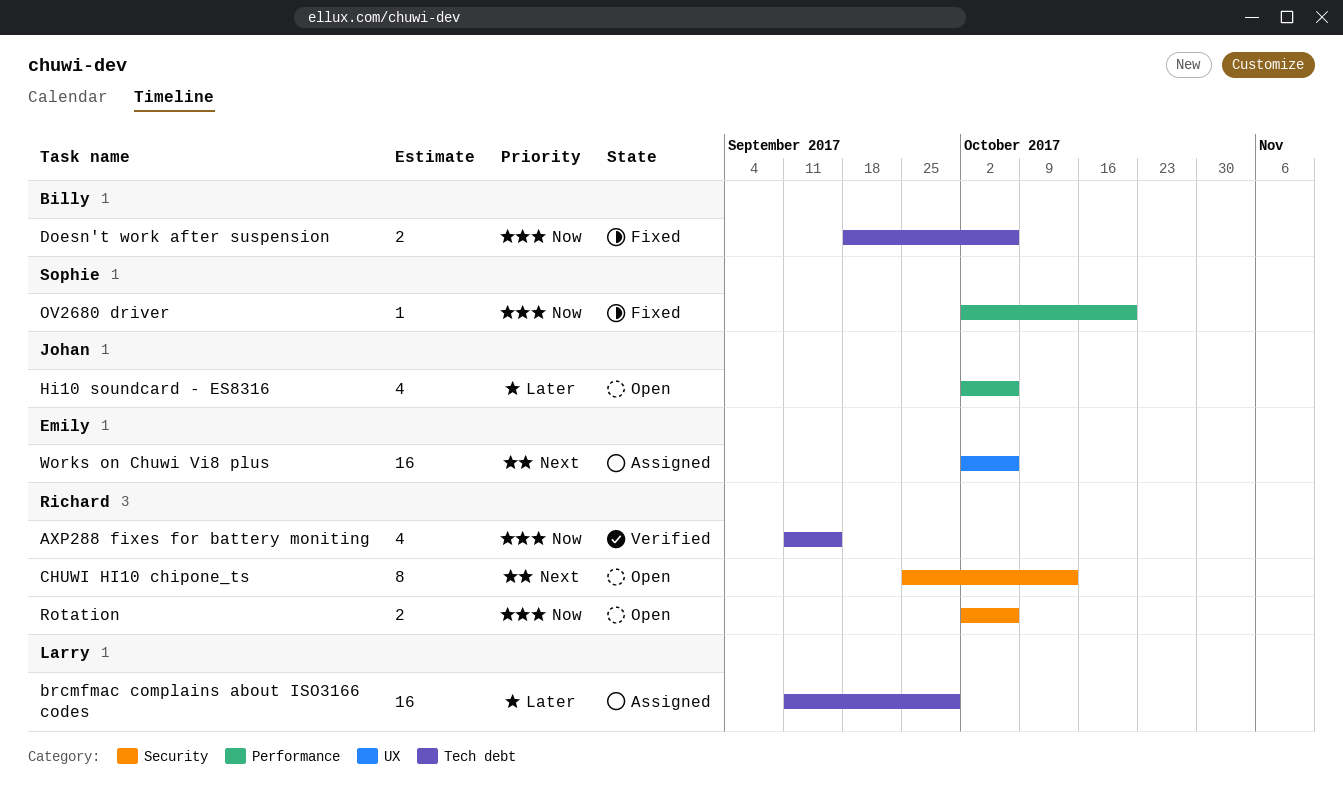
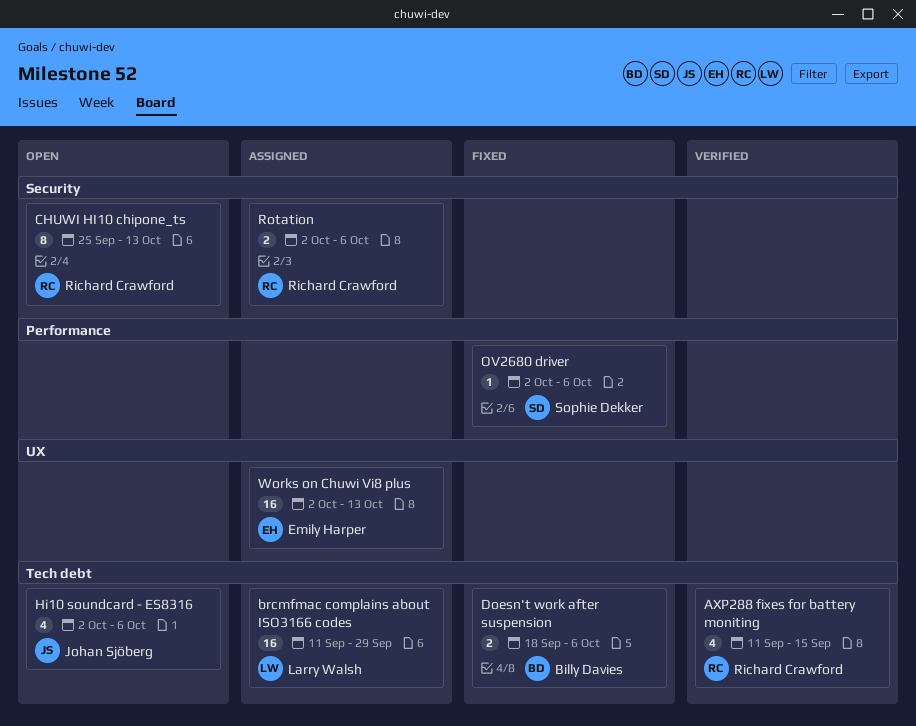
Hi10 soundcard - ES8316, label: Performance -> Tech debt
OV2680 driver, due: Oct 20 -> Oct 6
Rotation, status: Open -> Assigned
Works on Chuwi Vi8 plus, due: Oct 6 -> Oct 13

